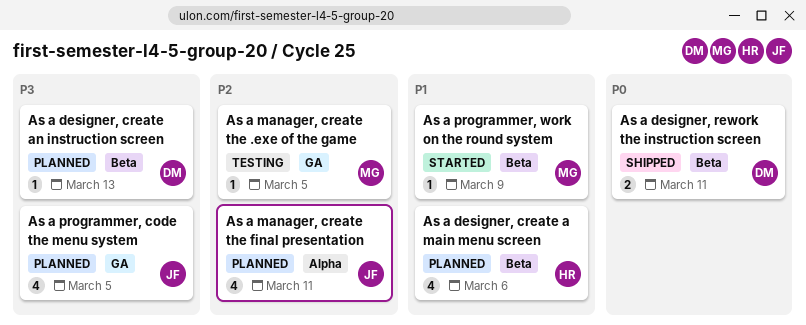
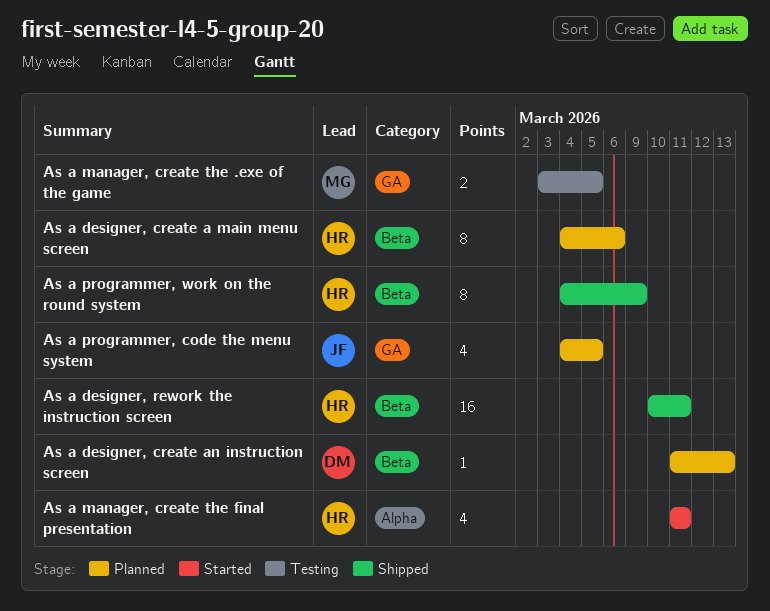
As a designer, create a main menu screen, estimate: 4 -> 8
As a designer, rework the instruction screen, owner: DM -> HR
As a designer, rework the instruction screen, estimate: 2 -> 16
As a manager, create the .exe of the game, estimate: 1 -> 2
As a manager, create the final presentation, status: Planned -> Started
As a manager, create the final presentation, owner: JF -> HR
As a programmer, work on the round system, status: Started -> Shipped
As a programmer, work on the round system, owner: MG -> HR
As a programmer, work on the round system, estimate: 1 -> 8

